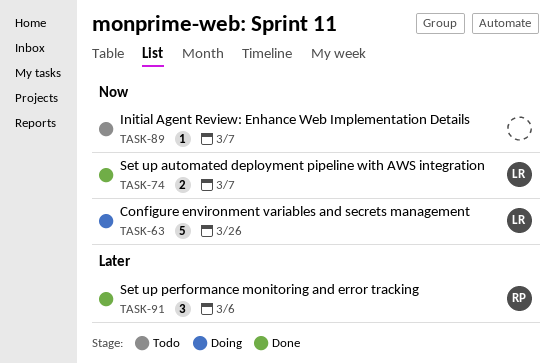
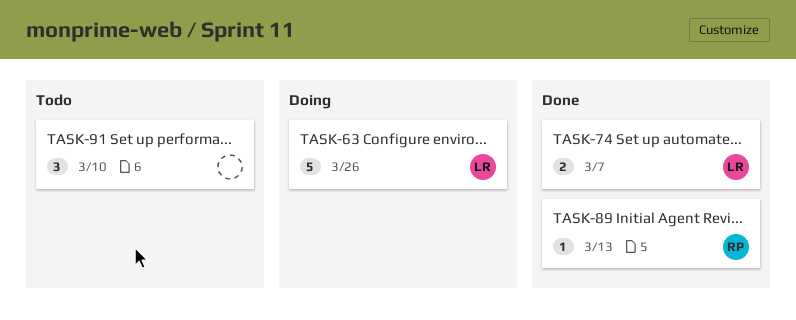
TASK-89, status: Todo -> Done
TASK-89, owner: none -> RP
TASK-89, due: Mar 7 -> Mar 13
TASK-91, status: Done -> Todo
TASK-91, owner: RP -> none
TASK-91, due: Mar 6 -> Mar 10

